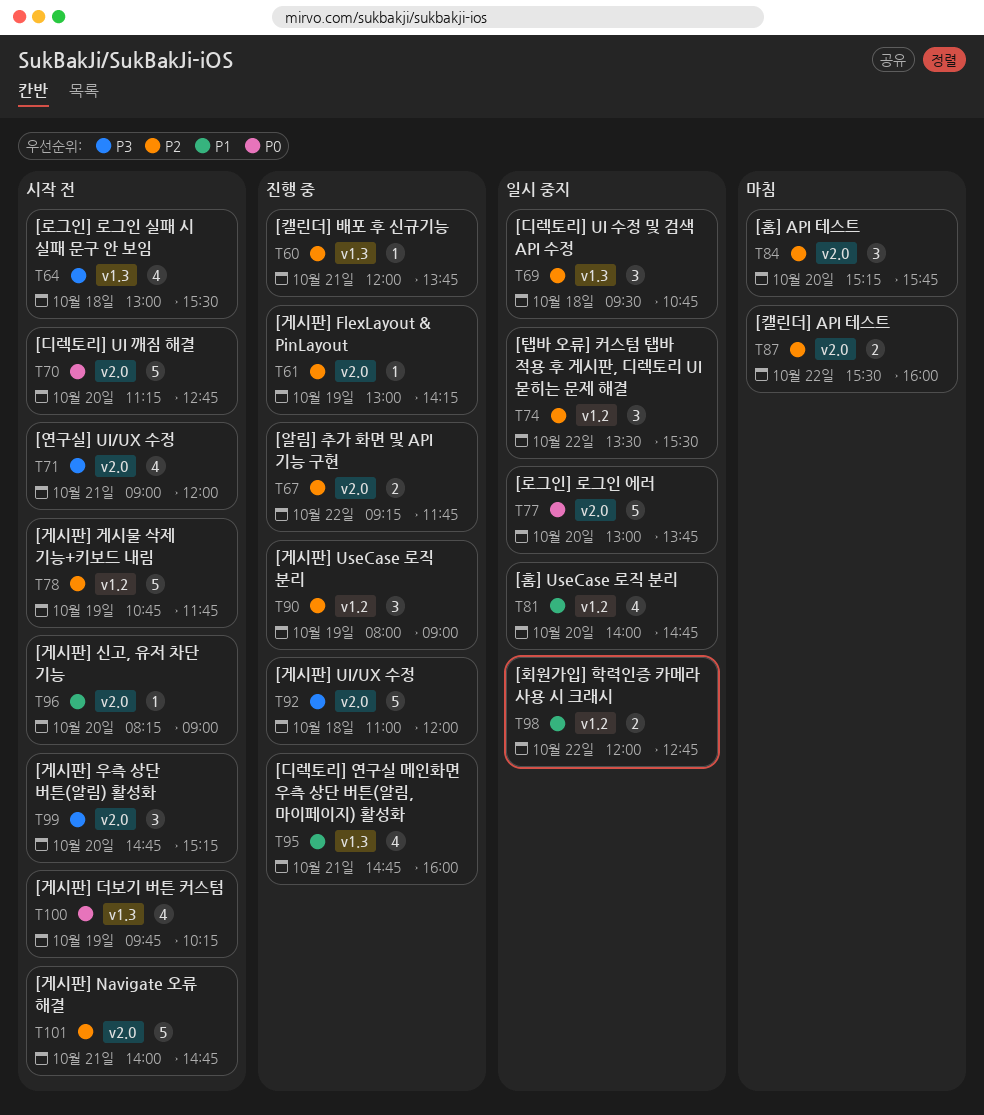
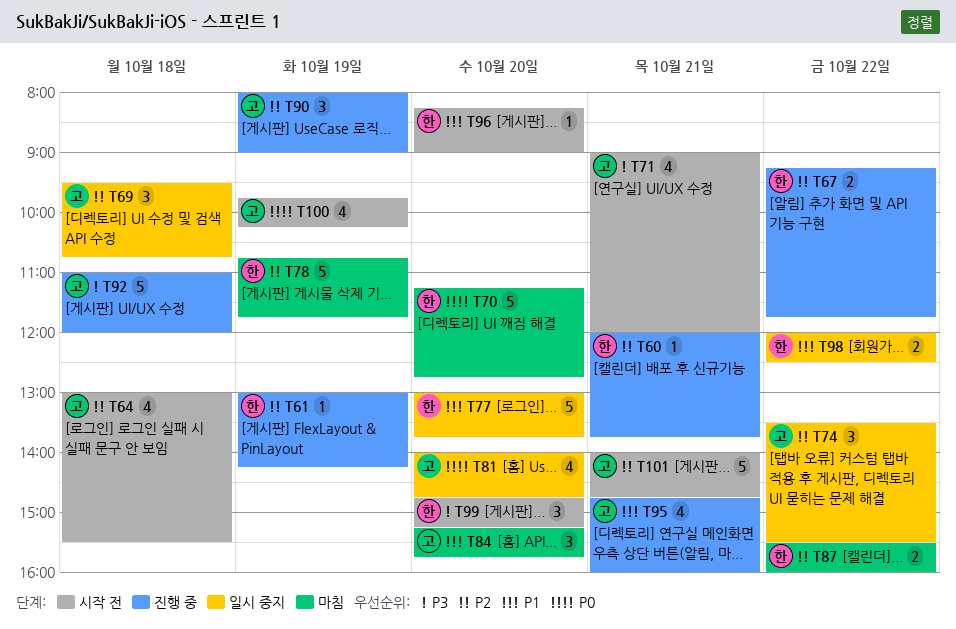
T64, priority: P3 -> P2
T70, status: 시작 전 -> 마침
T77, priority: P0 -> P1
T78, status: 시작 전 -> 마침
T81, priority: P1 -> P0
T84, priority: P2 -> P1
T98, ends: 12:45 -> 12:30

